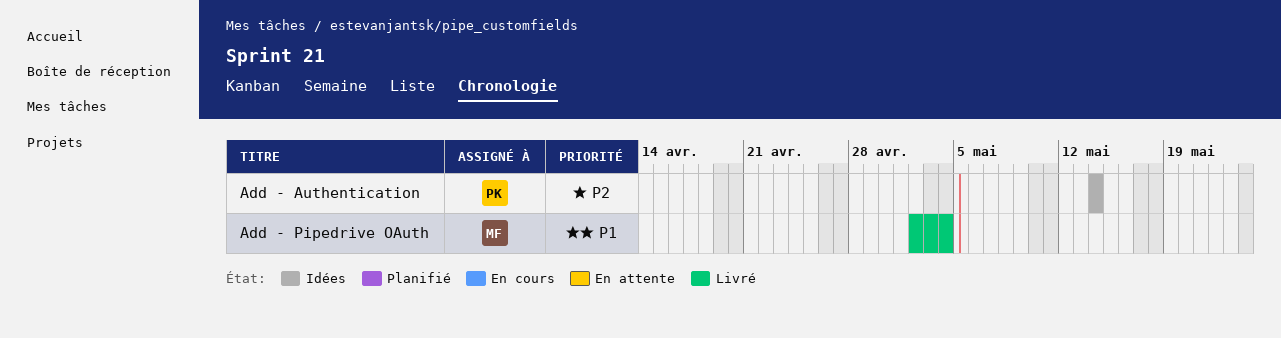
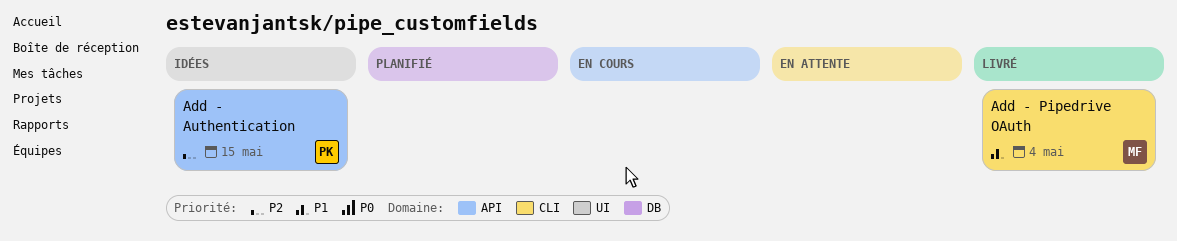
Add - Authentication, due: May 14 -> May 15

